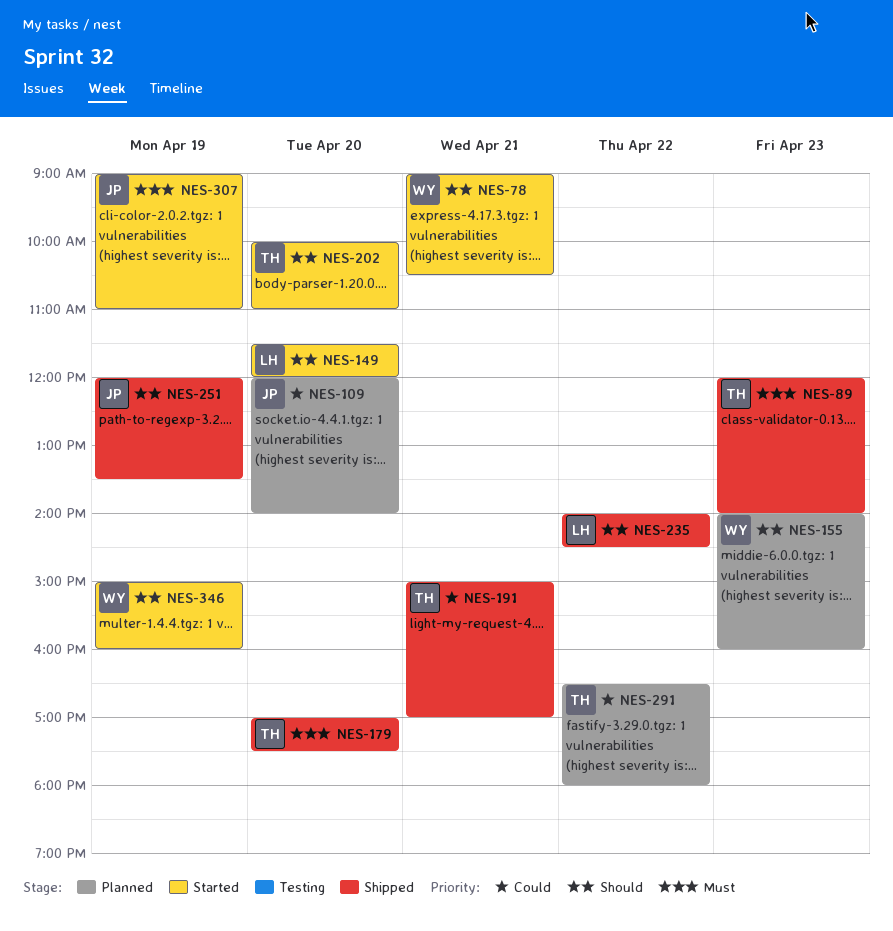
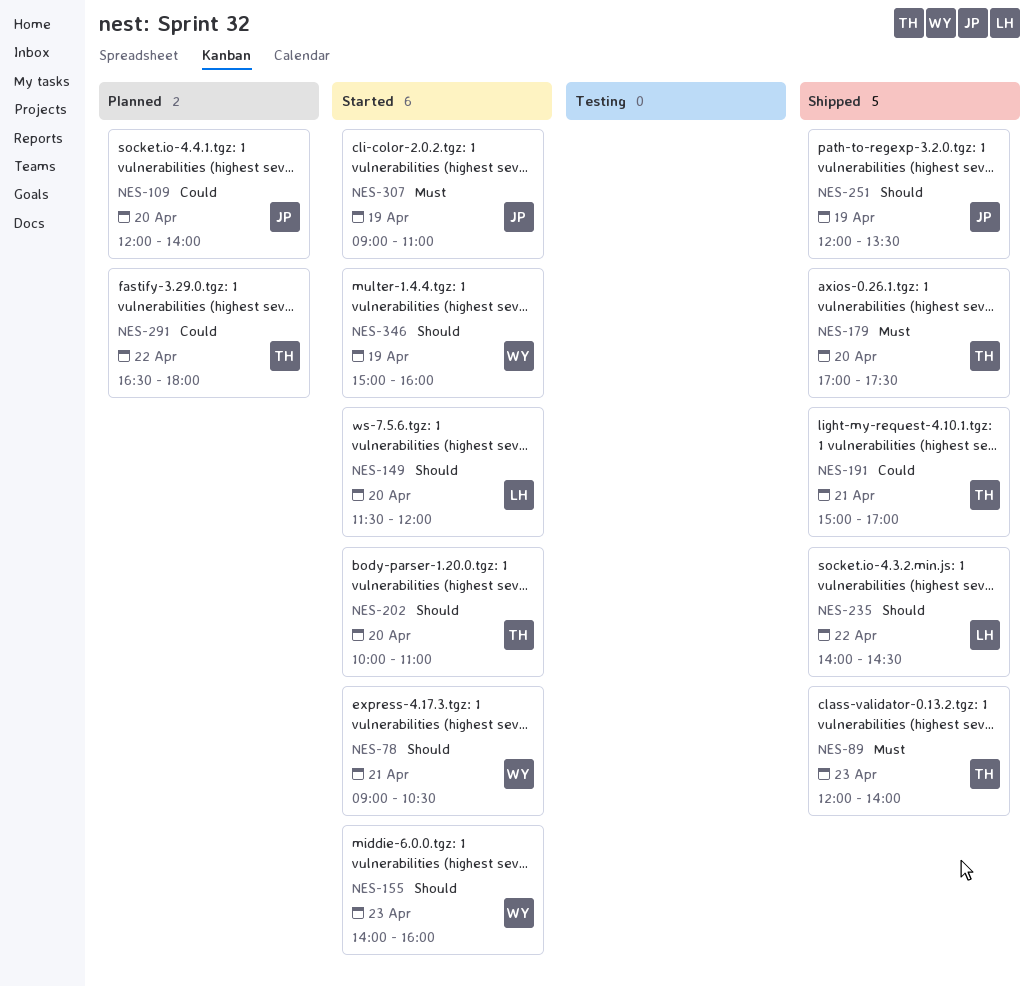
NES-155, status: Planned -> Started

